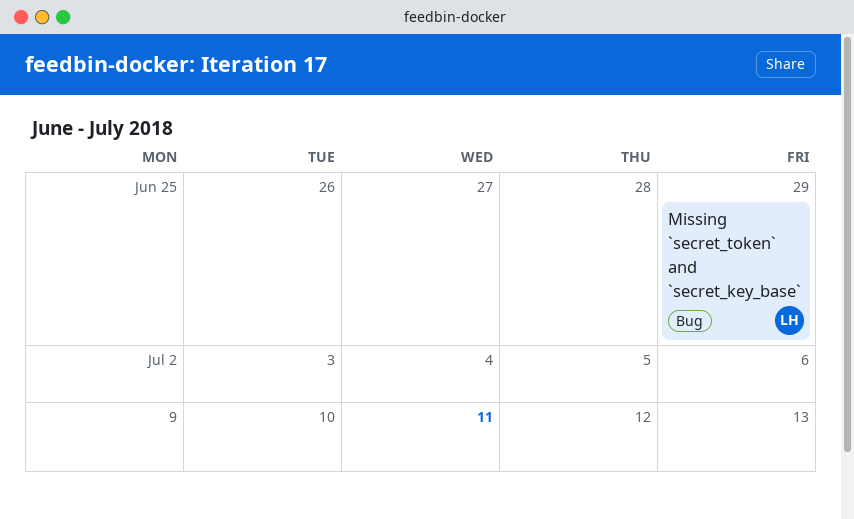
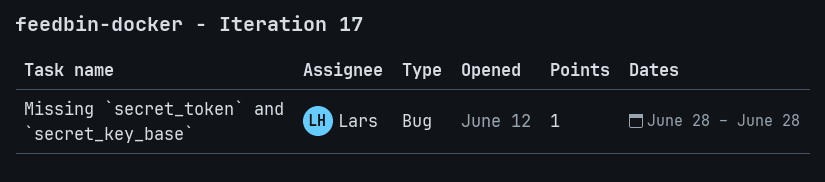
Missing `secret_token` and `secret_key_base`, due: Jun 29 -> Jun 28

